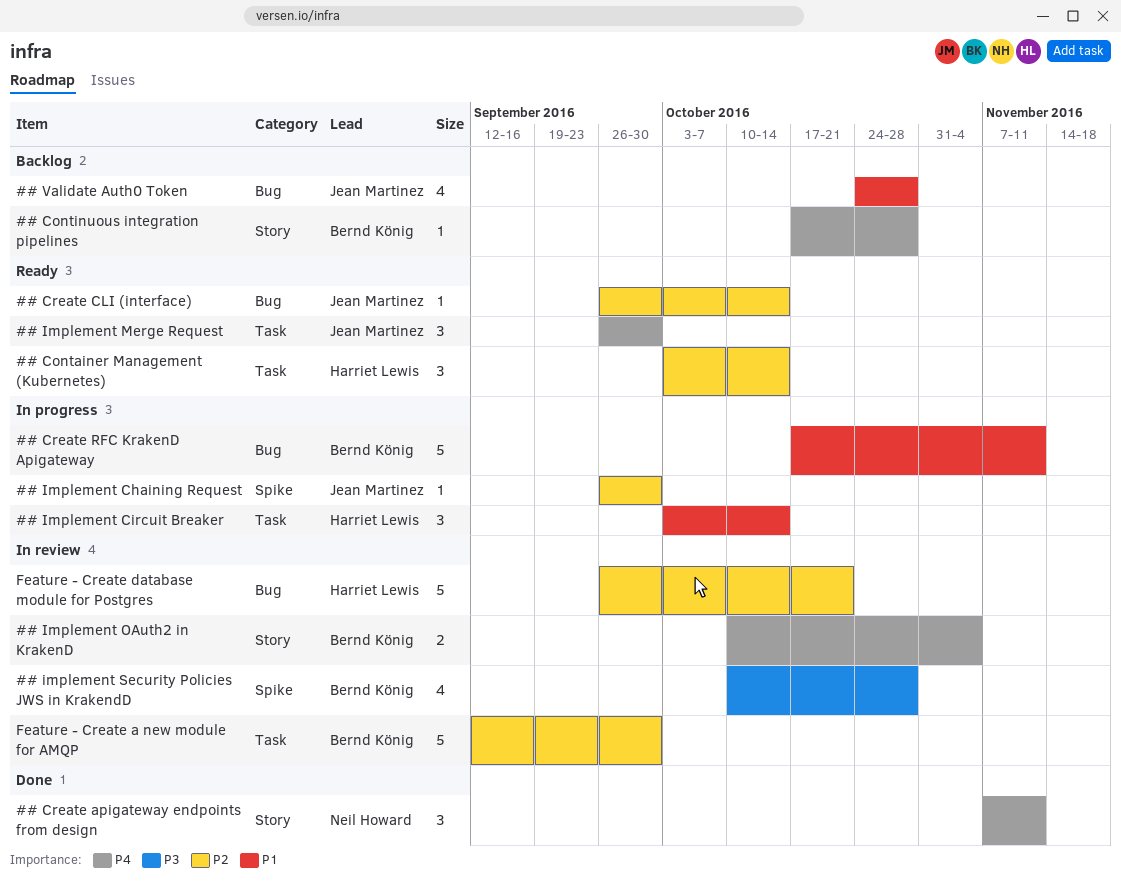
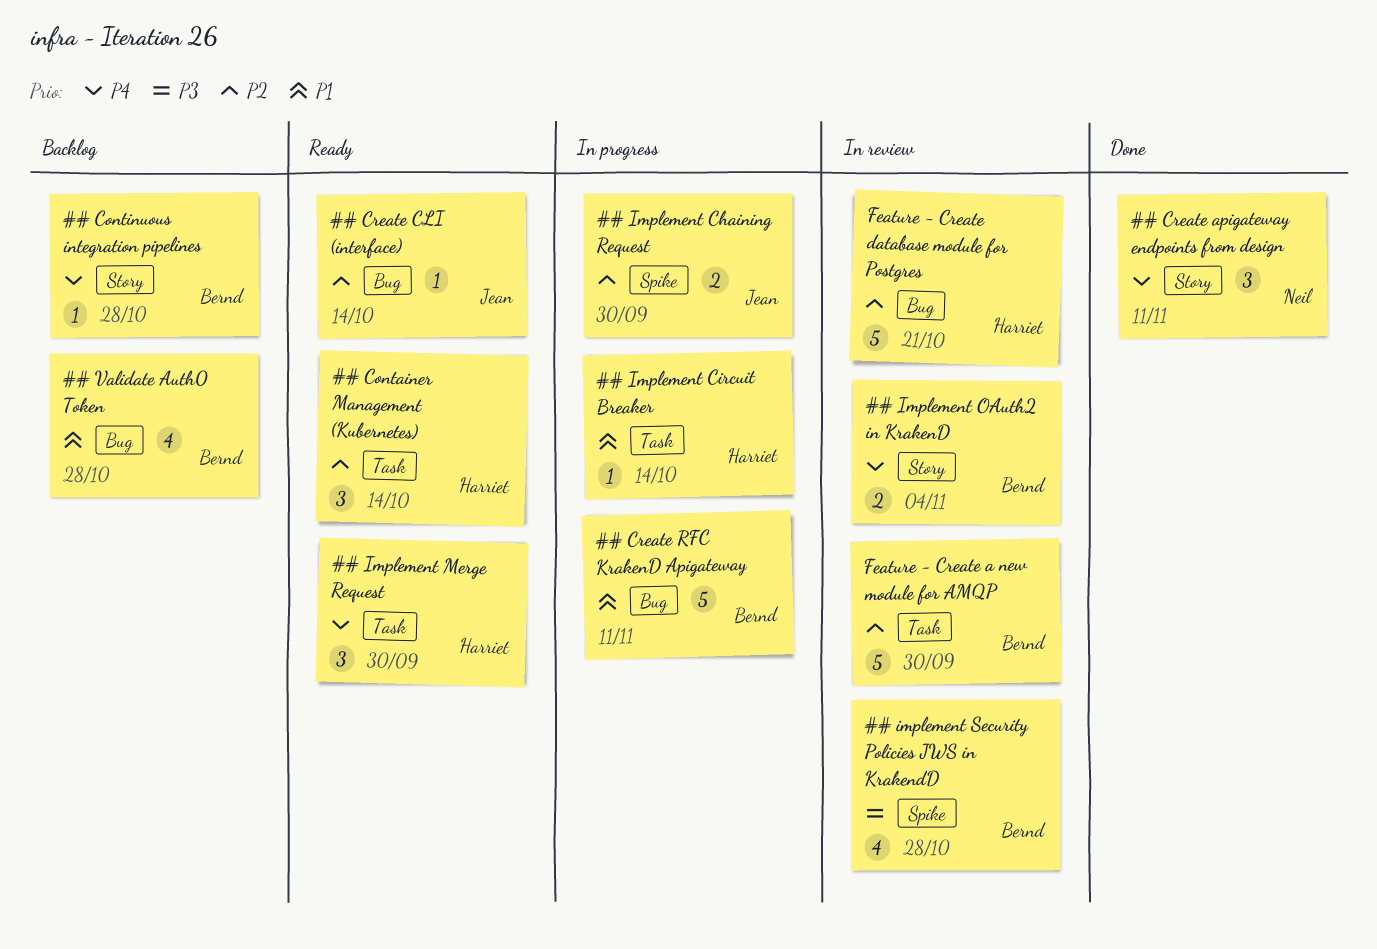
## Implement Chaining Request, estimate: 1 -> 2
## Implement Circuit Breaker, estimate: 3 -> 1
## Implement Merge Request, owner: Jean Martinez -> Harriet Lewis
## Validate Auth0 Token, owner: Jean Martinez -> Bernd König

